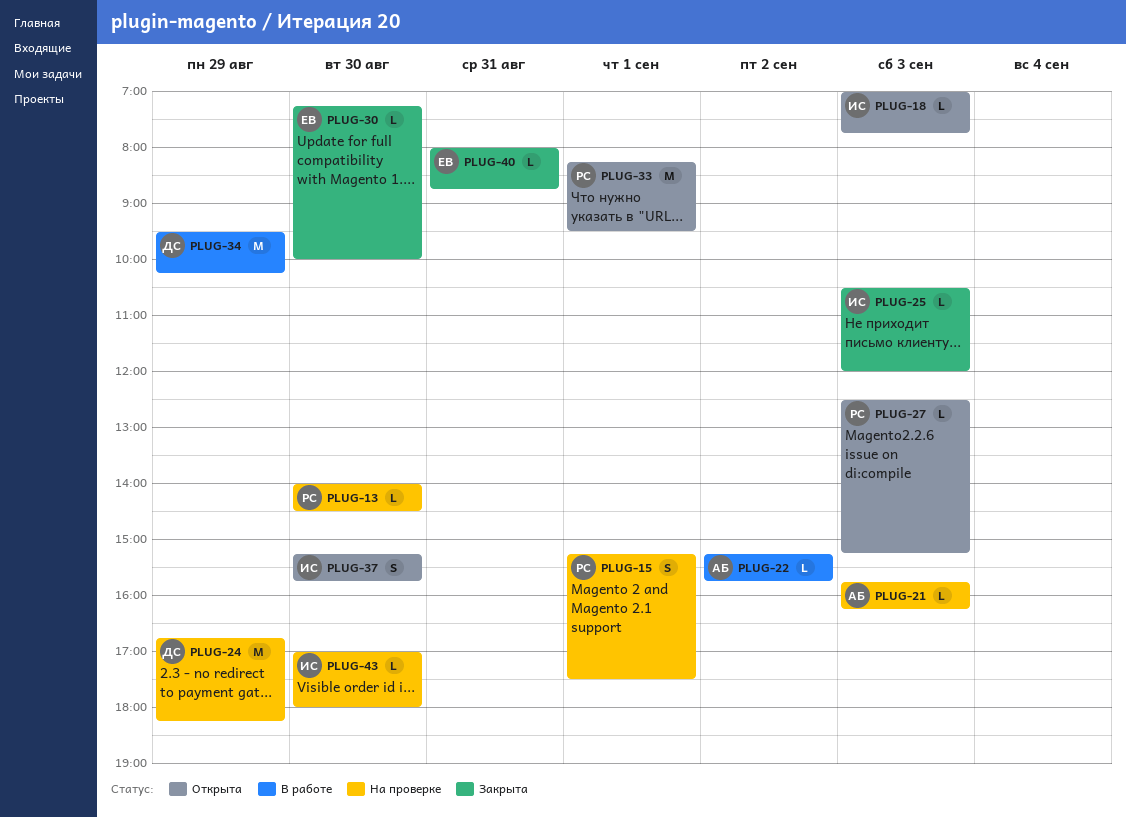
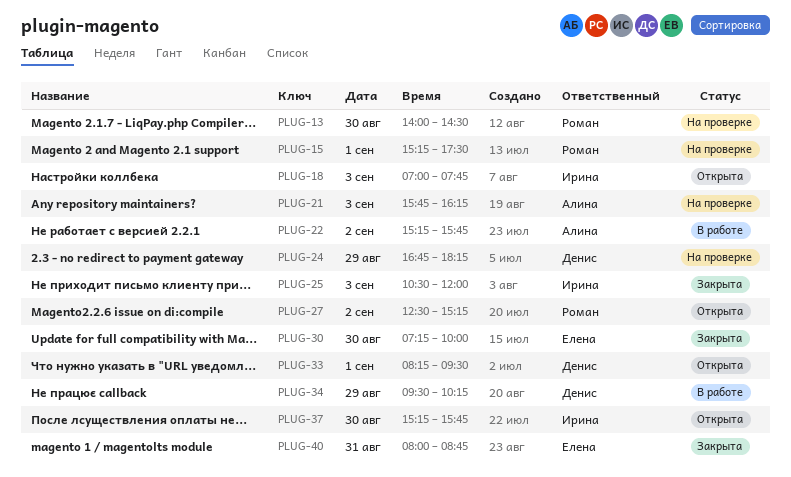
PLUG-27, day: Sep 3 -> Sep 2
PLUG-33, owner: Роман -> Денис
PLUG-43: present -> none

